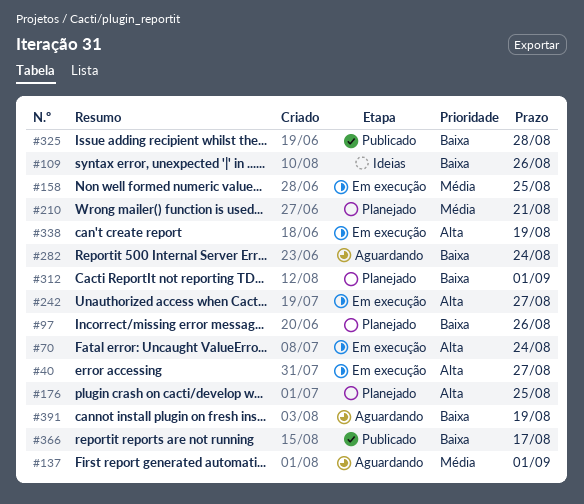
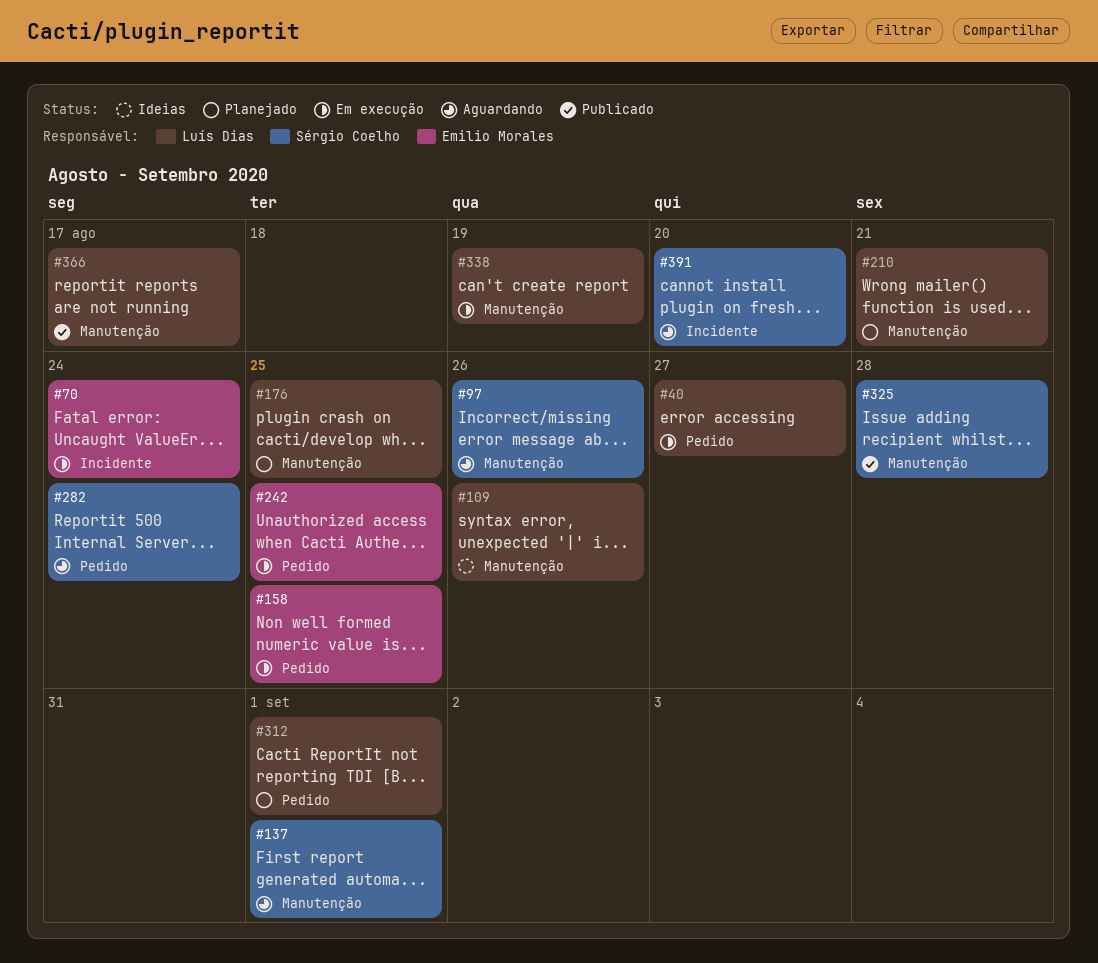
#97, status: Planejado -> Aguardando
#242, due: Aug 27 -> Aug 25
#391, due: Aug 19 -> Aug 20

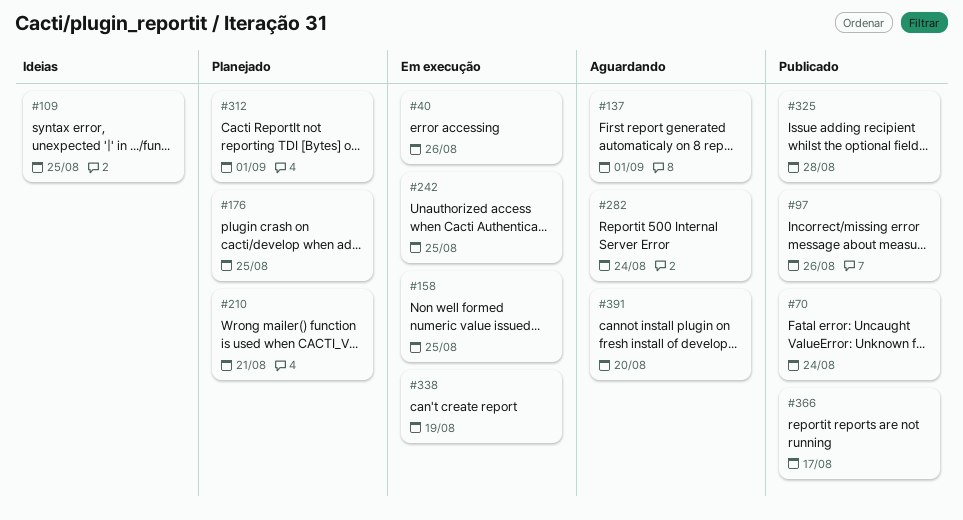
#40, due: Aug 27 -> Aug 26
#70, status: Em execução -> Publicado
#97, status: Aguardando -> Publicado
#109, due: Aug 26 -> Aug 25

